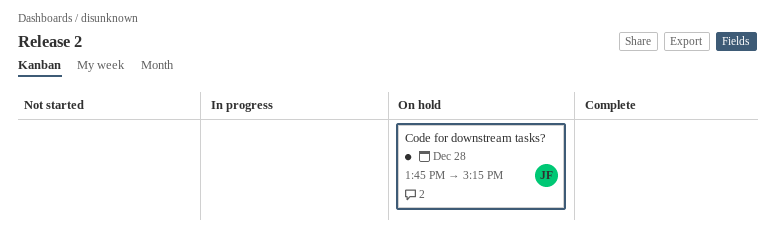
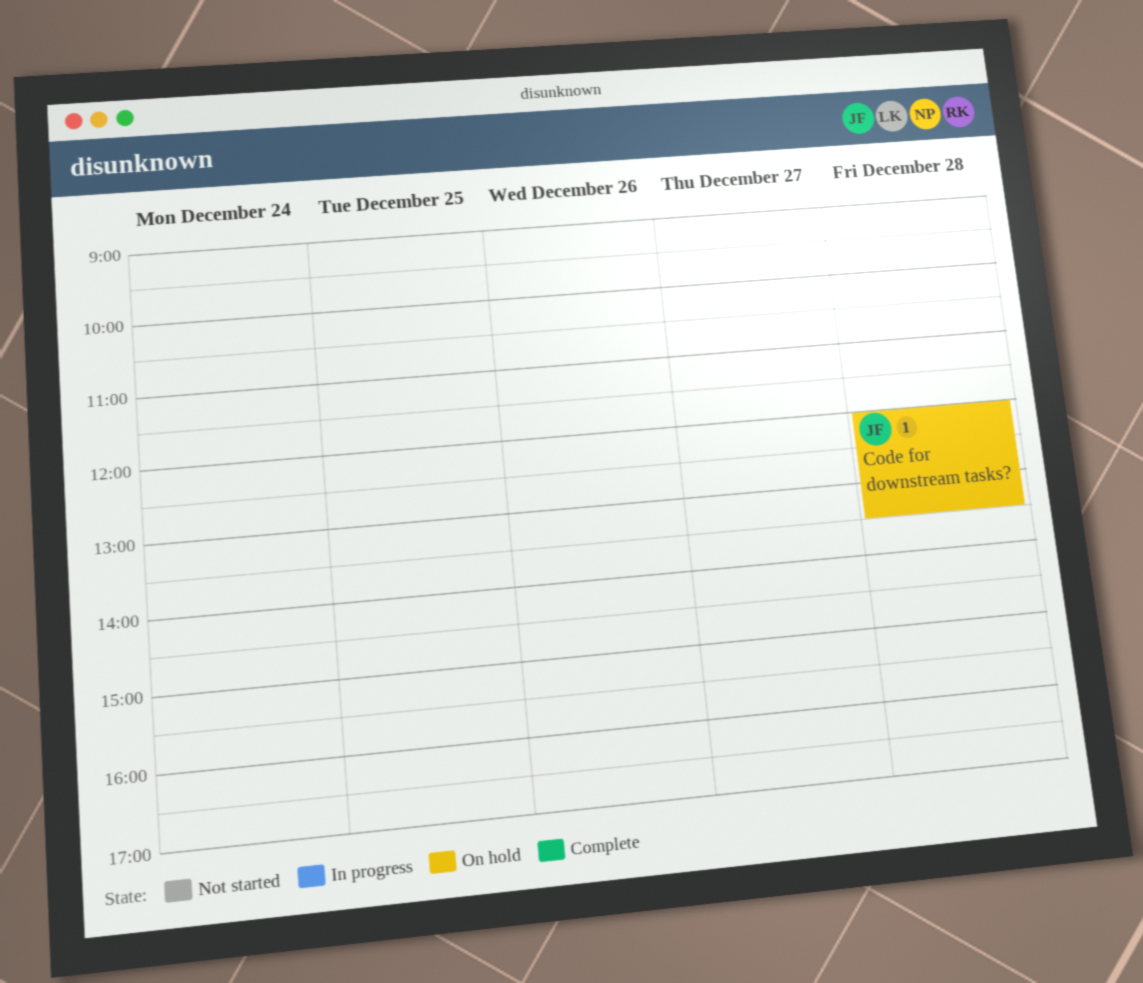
Code for downstream tasks?, begins: 13:45 -> 12:00
Code for downstream tasks?, ends: 15:15 -> 13:30

